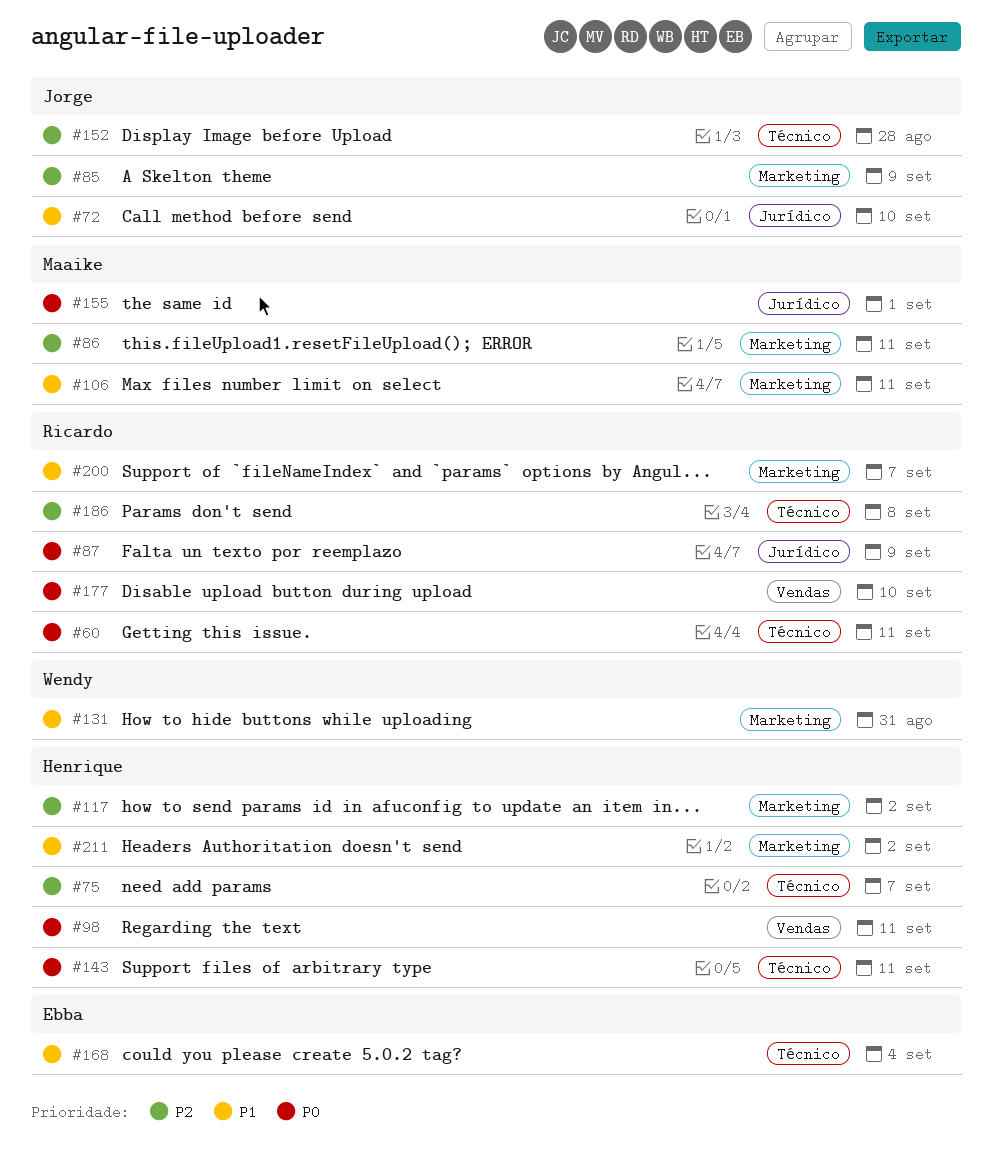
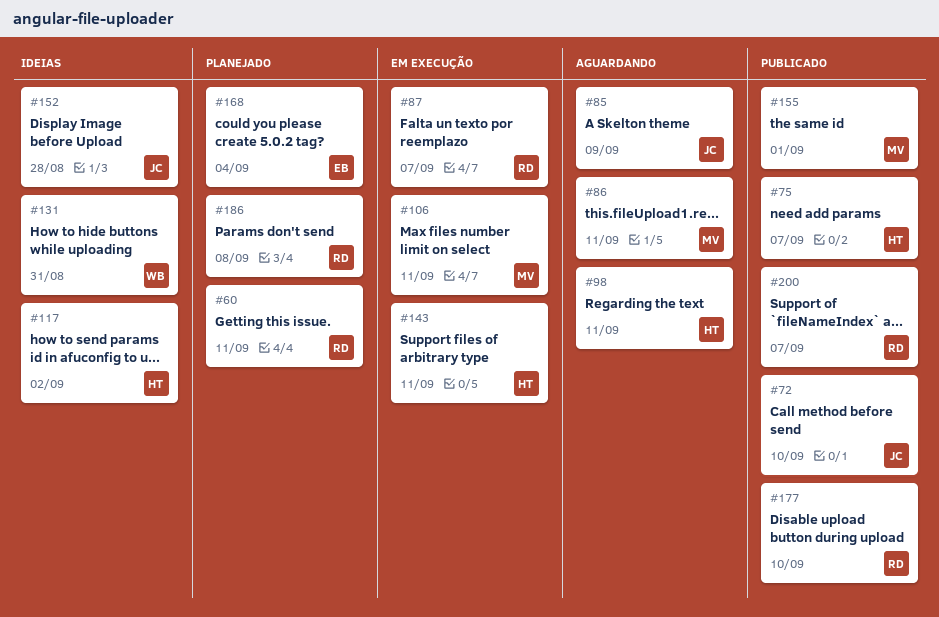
#87, due: Sep 9 -> Sep 7
#211: present -> none

